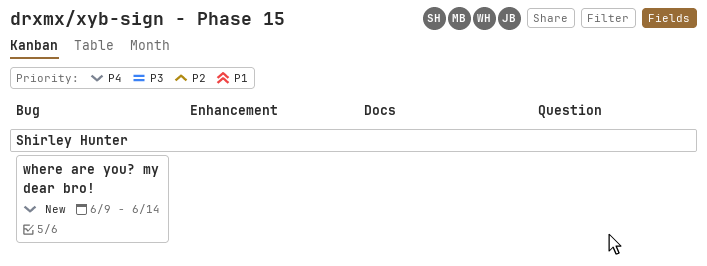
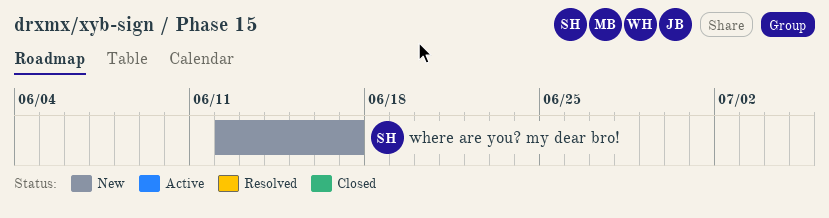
where are you? my dear bro!, start: Jun 9 -> Jun 12
where are you? my dear bro!, due: Jun 14 -> Jun 17

